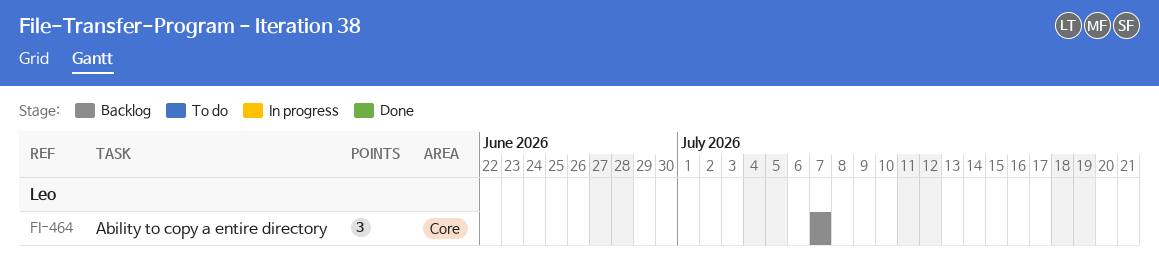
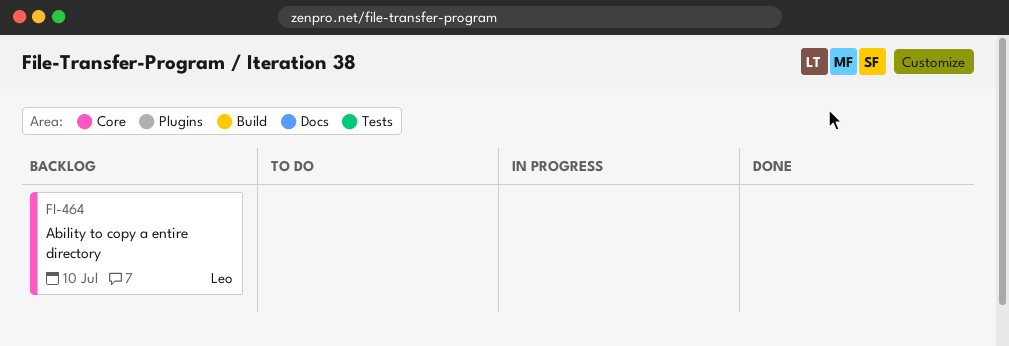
FI-464, due: Jul 7 -> Jul 10

